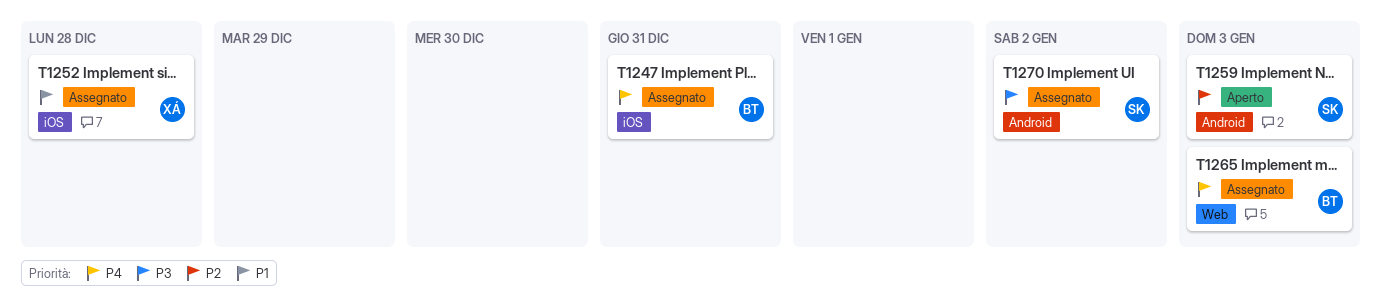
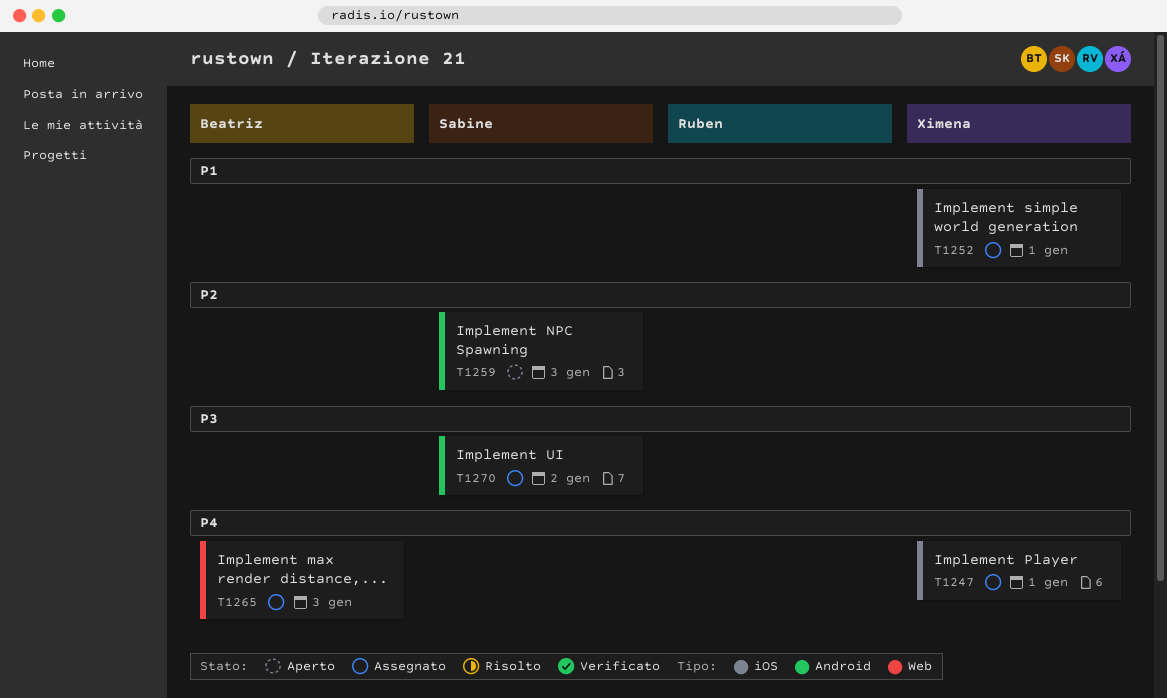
T1247, owner: Beatriz -> Ximena
T1247, due: Dec 31 -> Jan 1
T1252, due: Dec 28 -> Jan 1

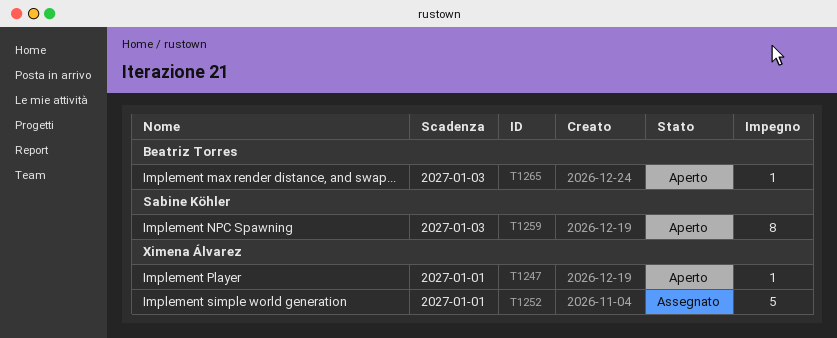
T1247, status: Assegnato -> Aperto
T1265, status: Assegnato -> Aperto
T1270: present -> none

